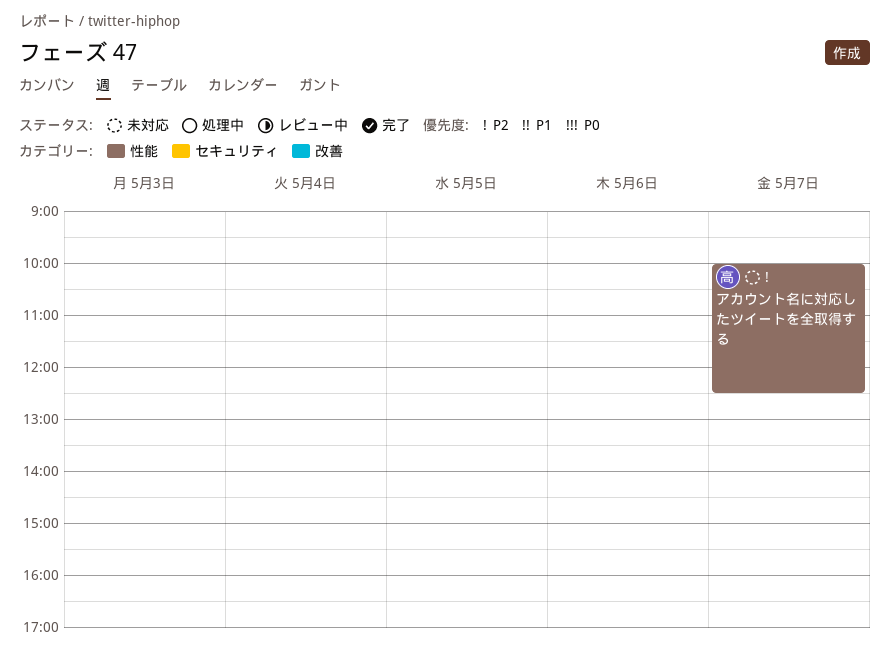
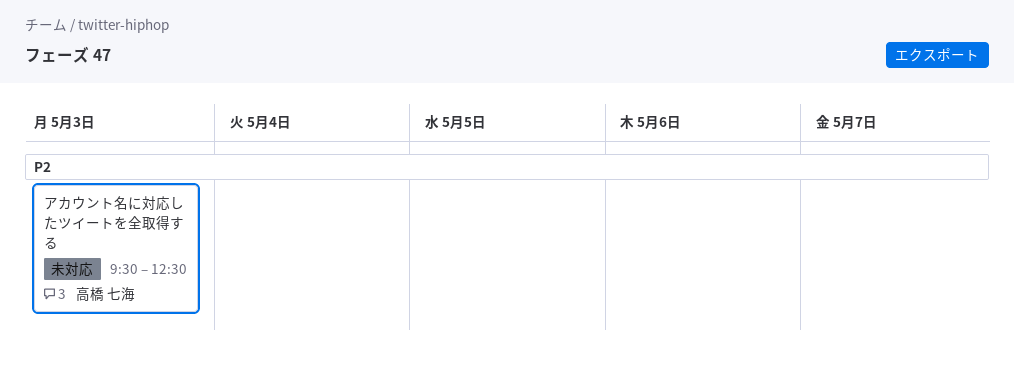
アカウント名に対応したツイートを全取得する, day: May 7 -> May 3
アカウント名に対応したツイートを全取得する, begins: 10:00 -> 09:30

